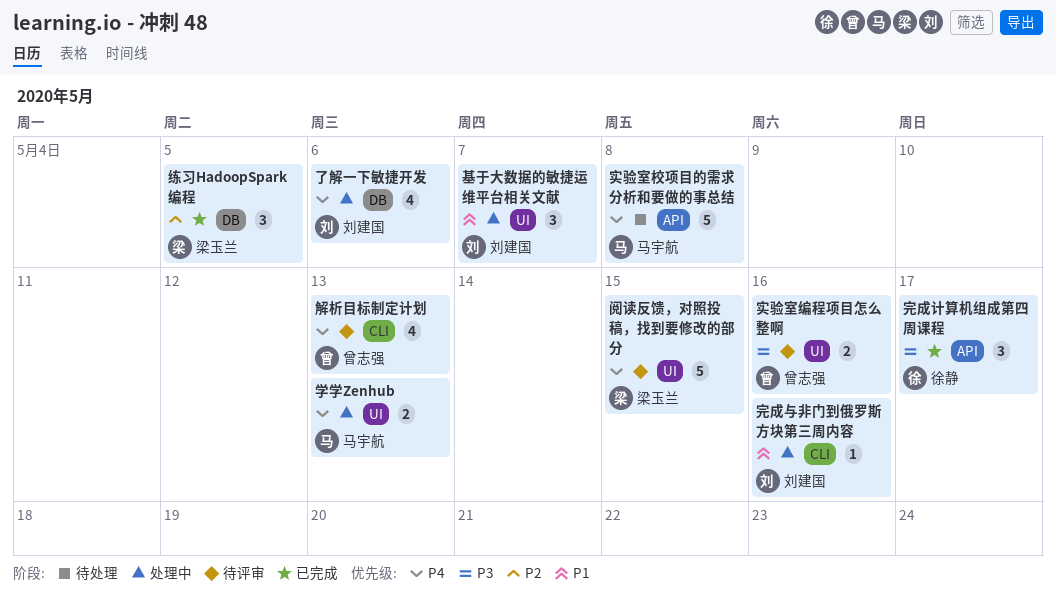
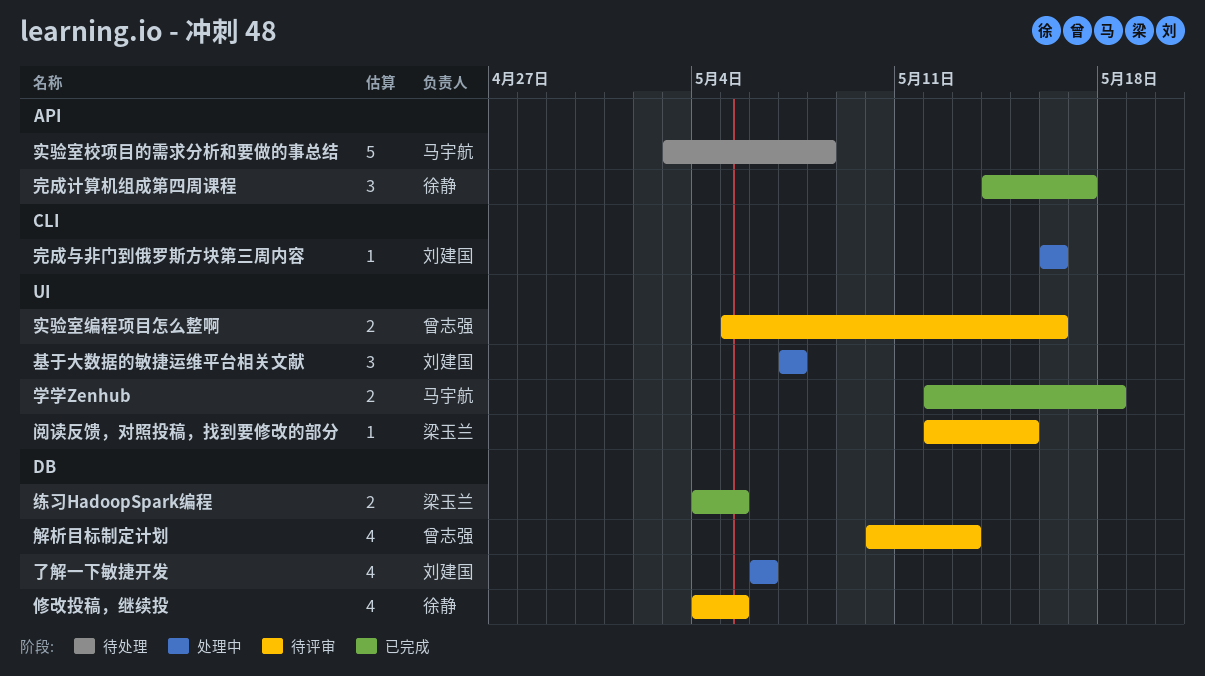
修改投稿，继续投: none -> present
学学Zenhub, status: 处理中 -> 已完成
学学Zenhub, due: May 13 -> May 18
练习HadoopSpark编程, estimate: 3 -> 2
解析目标制定计划, label: CLI -> DB
阅读反馈，对照投稿，找到要修改的部分, estimate: 5 -> 1

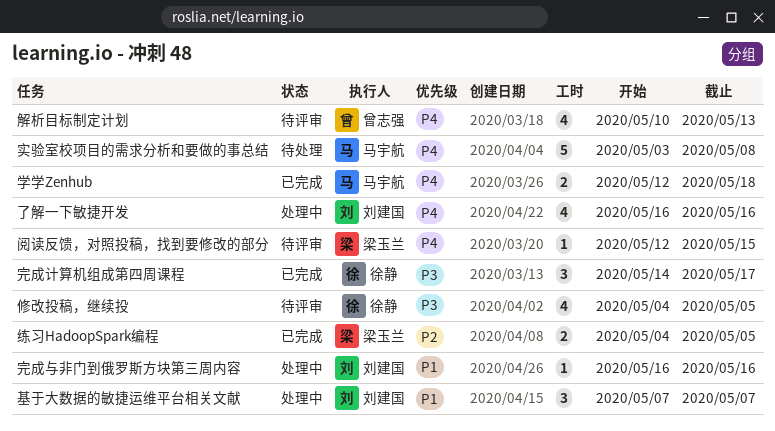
了解一下敏捷开发, start: May 6 -> May 16
了解一下敏捷开发, due: May 6 -> May 16
实验室编程项目怎么整啊: present -> none

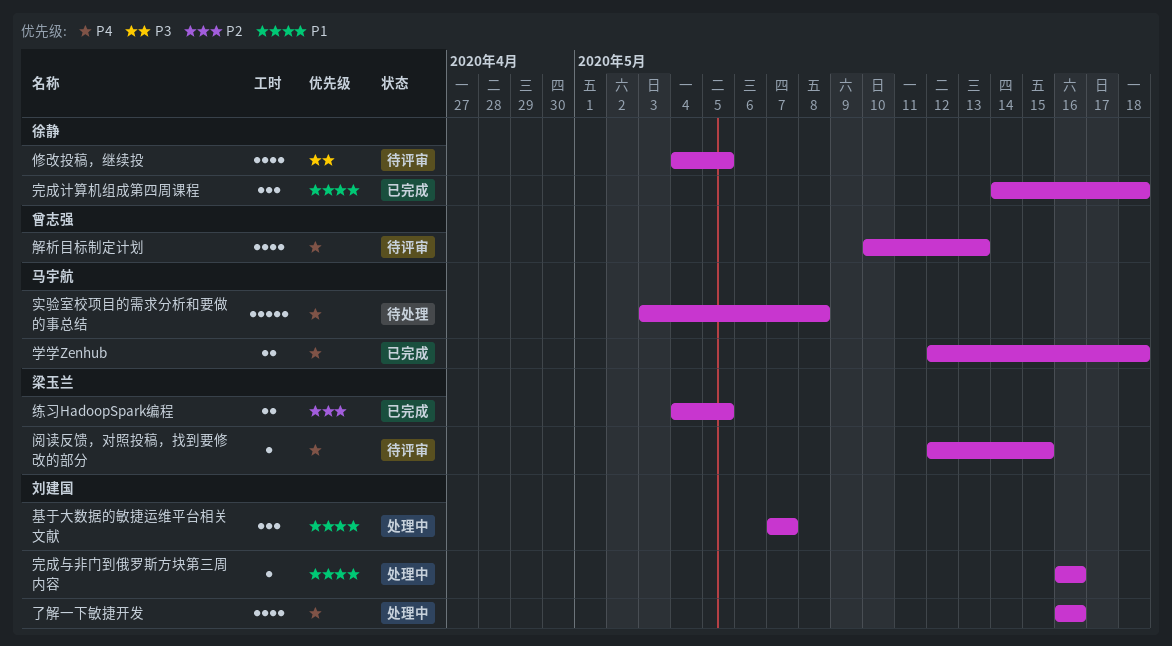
完成计算机组成第四周课程, priority: P3 -> P1
完成计算机组成第四周课程, due: May 17 -> May 18

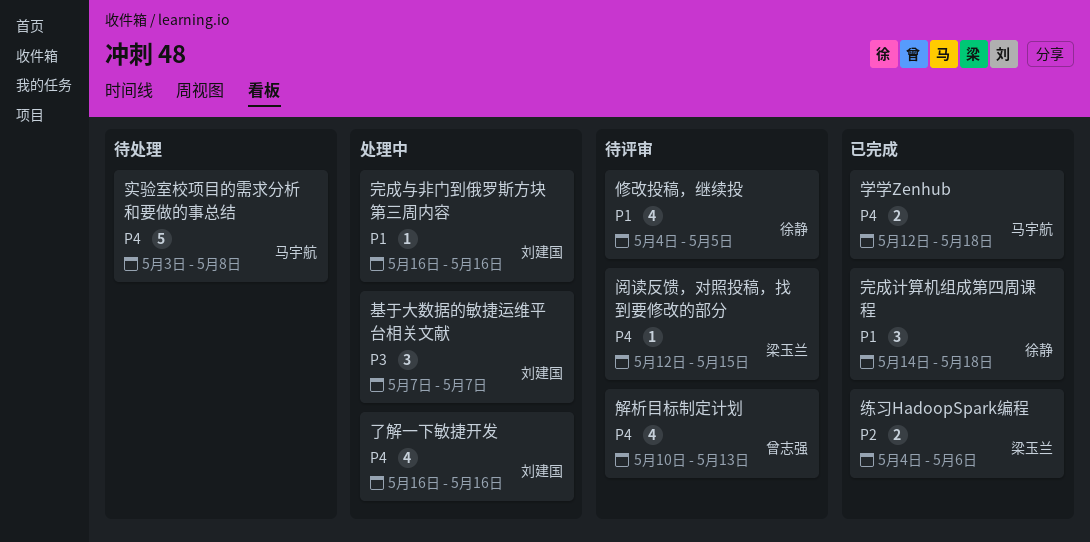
修改投稿，继续投, priority: P3 -> P1
基于大数据的敏捷运维平台相关文献, priority: P1 -> P3
练习HadoopSpark编程, due: May 5 -> May 6

